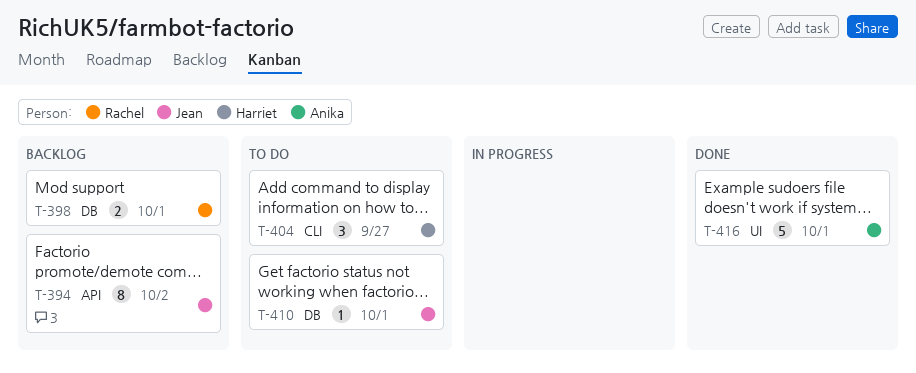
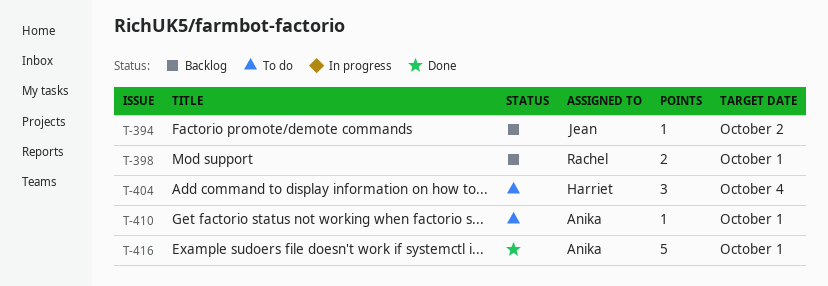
T-394, estimate: 8 -> 1
T-404, due: Sep 27 -> Oct 4
T-410, owner: Jean -> Anika

